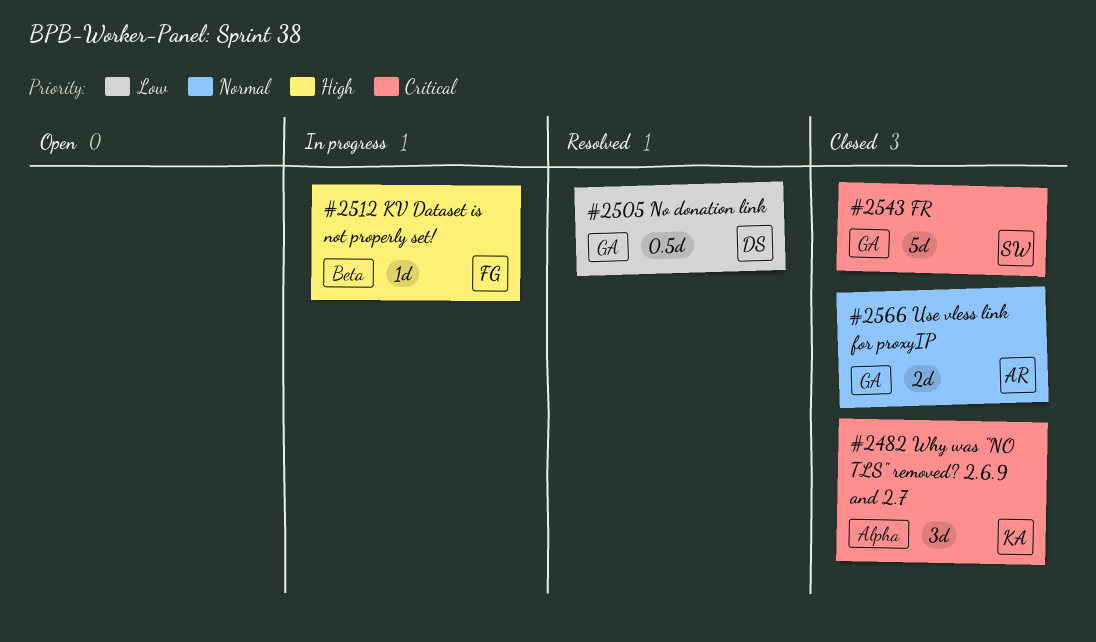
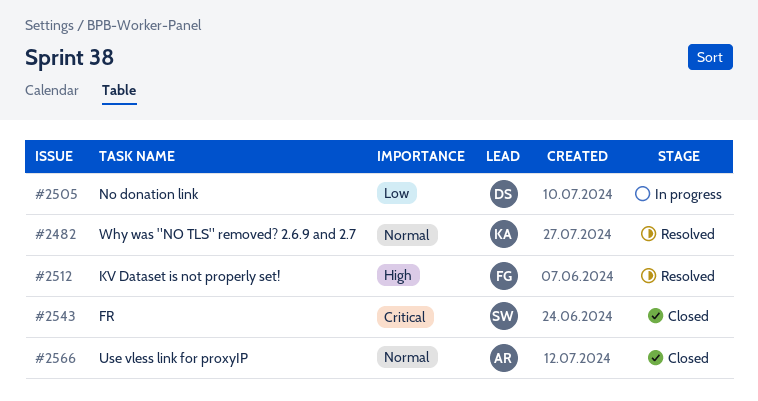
#2482, status: Closed -> Resolved
#2482, priority: Critical -> Normal
#2505, status: Resolved -> In progress
#2512, status: In progress -> Resolved

